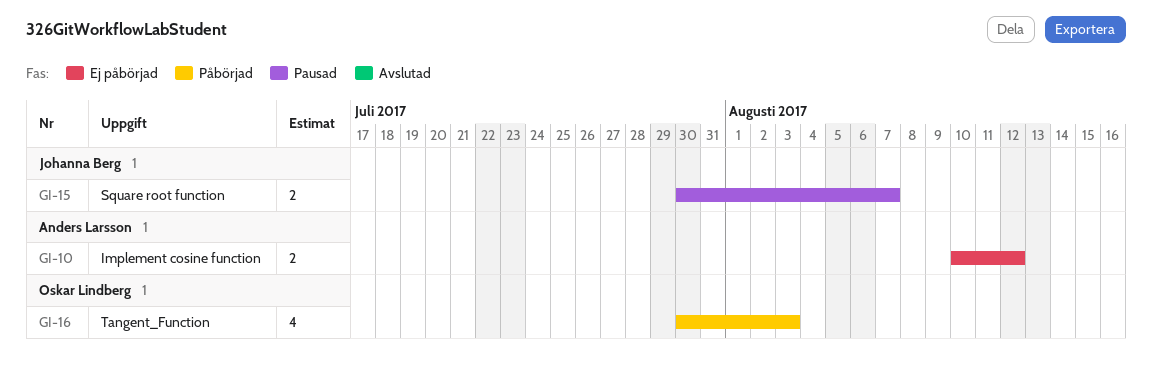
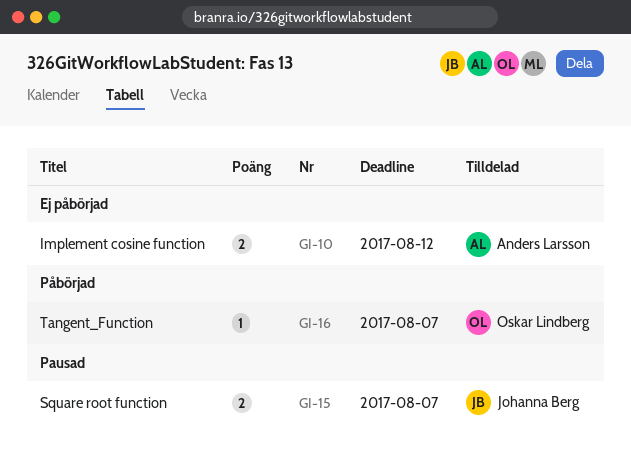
GI-16, estimate: 4 -> 1
GI-16, due: Aug 3 -> Aug 7

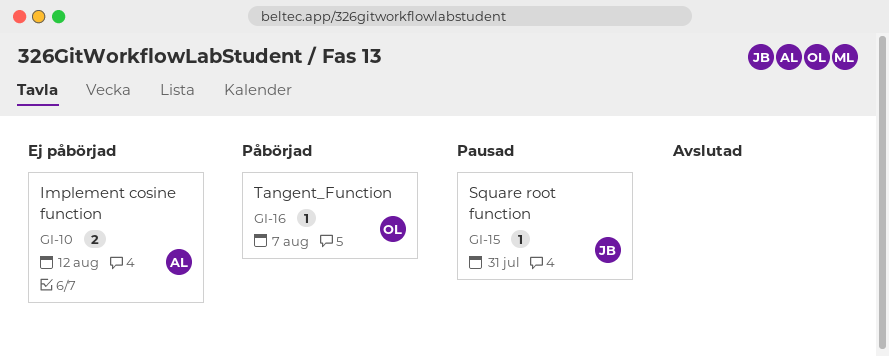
GI-15, estimate: 2 -> 1
GI-15, due: Aug 7 -> Jul 31

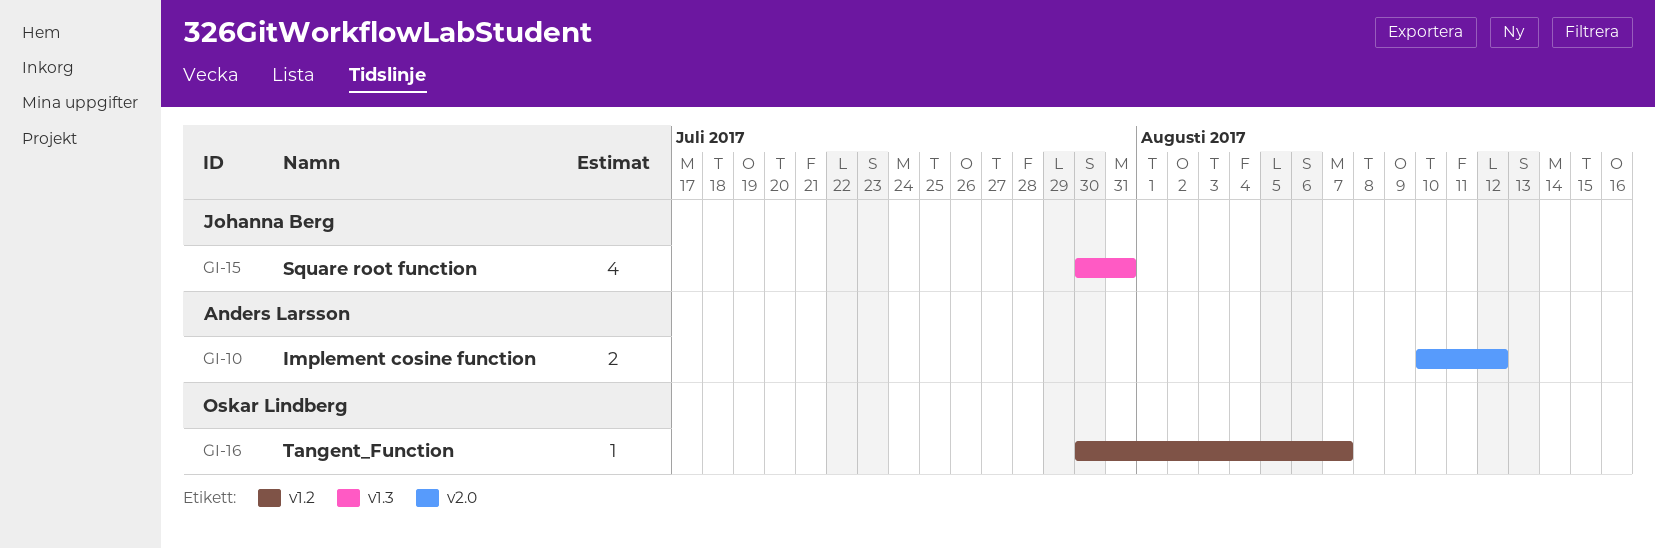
GI-15, estimate: 1 -> 4

